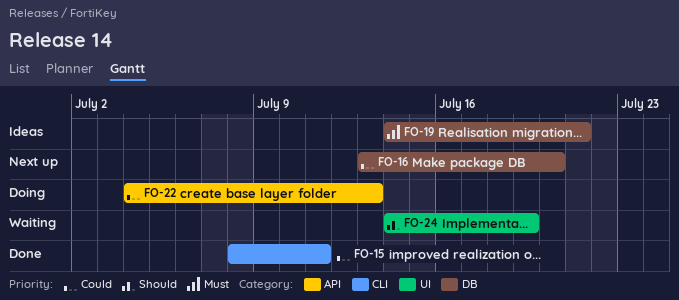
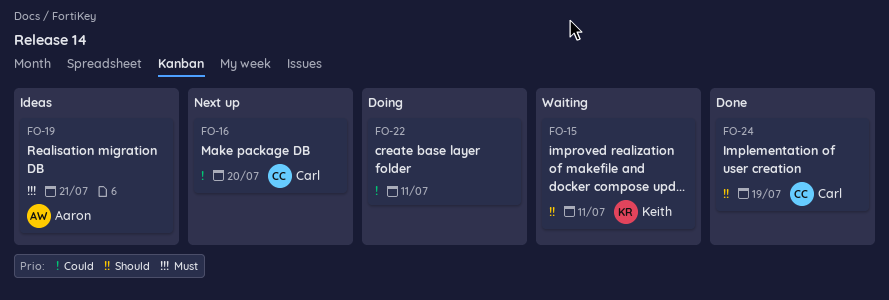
FO-15, status: Done -> Waiting
FO-15, priority: Could -> Should
FO-22, due: Jul 13 -> Jul 11
FO-24, status: Waiting -> Done

